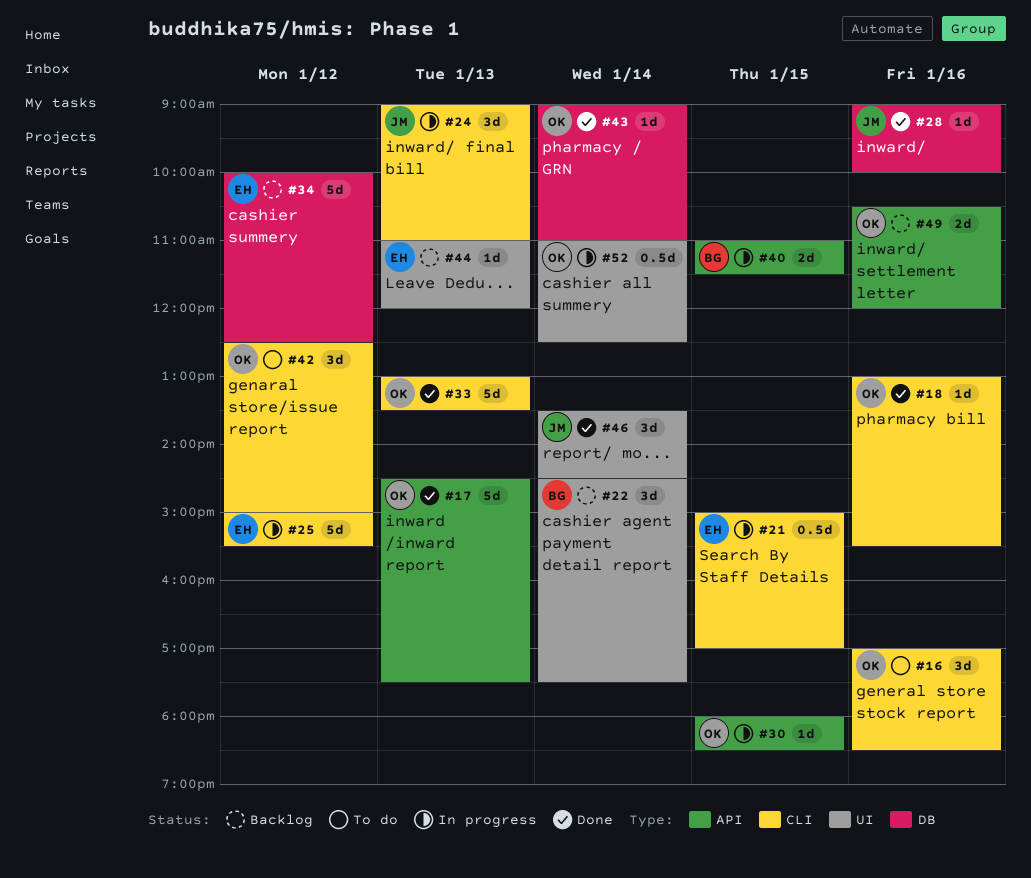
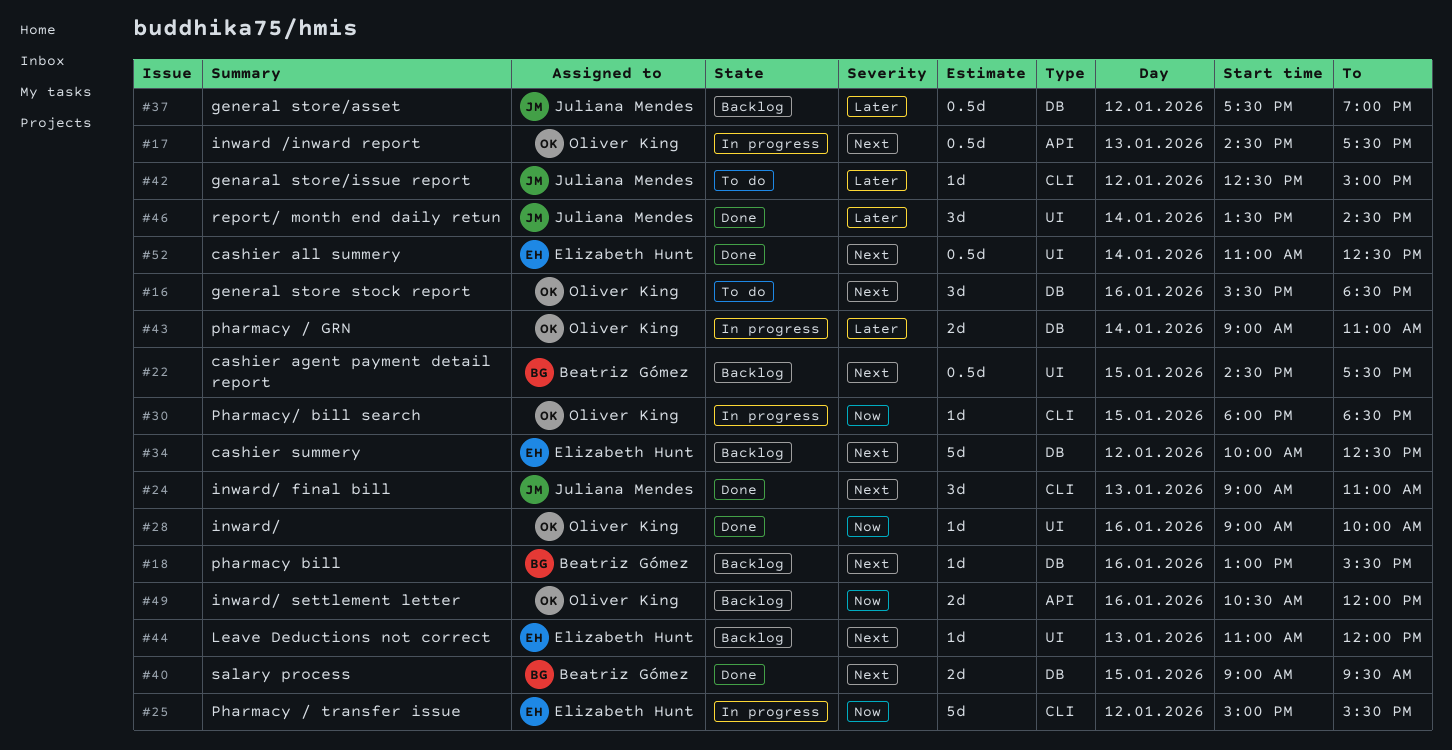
#16, label: CLI -> DB
#16, begins: 17:00 -> 15:30
#17, status: Done -> In progress
#17, estimate: 5d -> 0.5d
#18, status: Done -> Backlog
#18, owner: Oliver King -> Beatriz Gómez
#18, label: CLI -> DB
#21: present -> none
#22, estimate: 3d -> 0.5d
#22, day: Jan 14 -> Jan 15
#24, status: In progress -> Done
#28, owner: Juliana Mendes -> Oliver King
#28, label: DB -> UI
#30, label: API -> CLI
#33: present -> none
#37: none -> present
#40, status: In progress -> Done
#40, label: API -> DB
#40, begins: 11:00 -> 09:00
#40, ends: 11:30 -> 09:30
#42, owner: Oliver King -> Juliana Mendes
#42, estimate: 3d -> 1d
#43, status: Done -> In progress
#43, estimate: 1d -> 2d
#52, status: In progress -> Done
#52, owner: Oliver King -> Elizabeth Hunt

